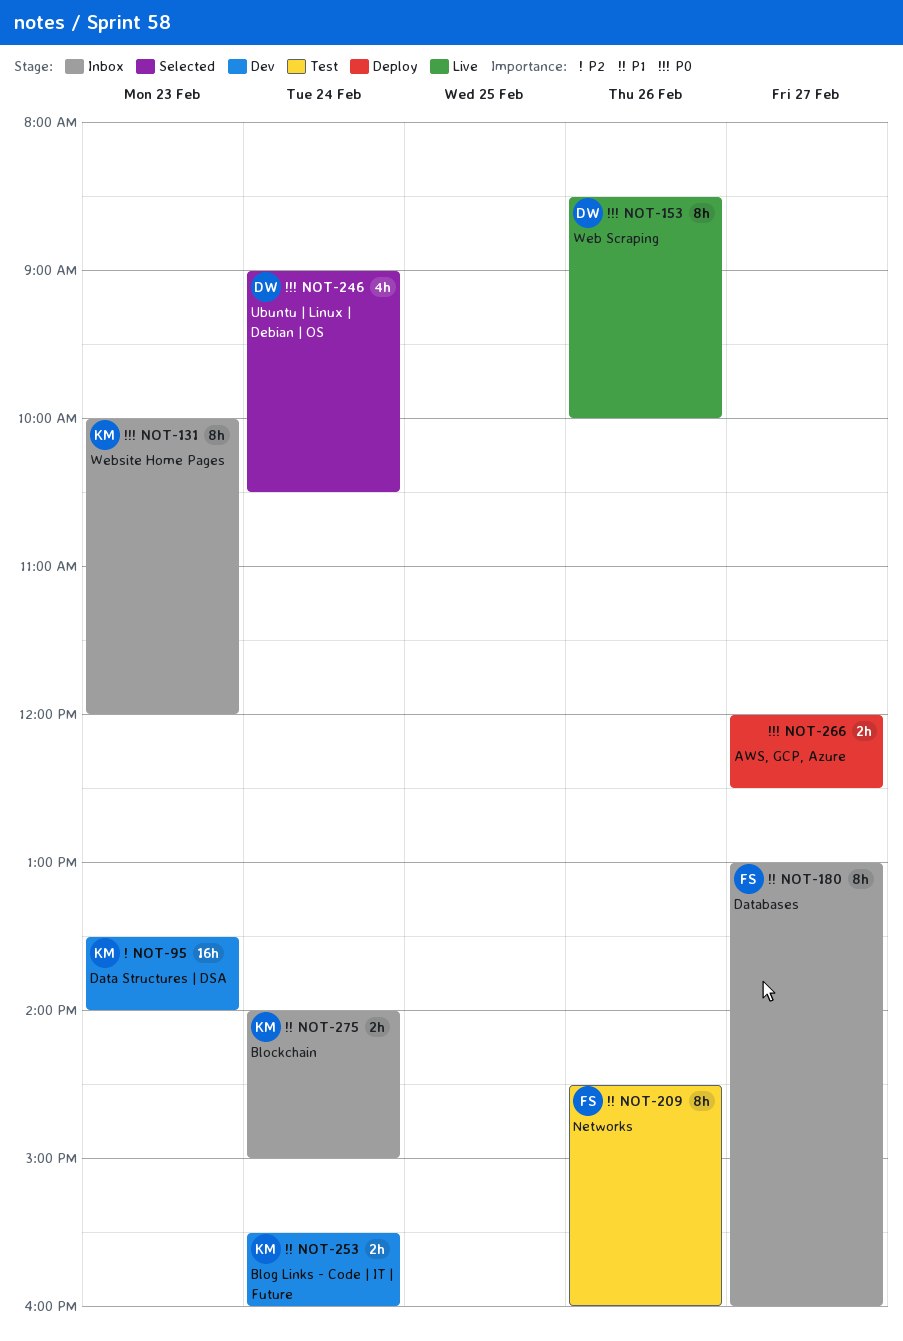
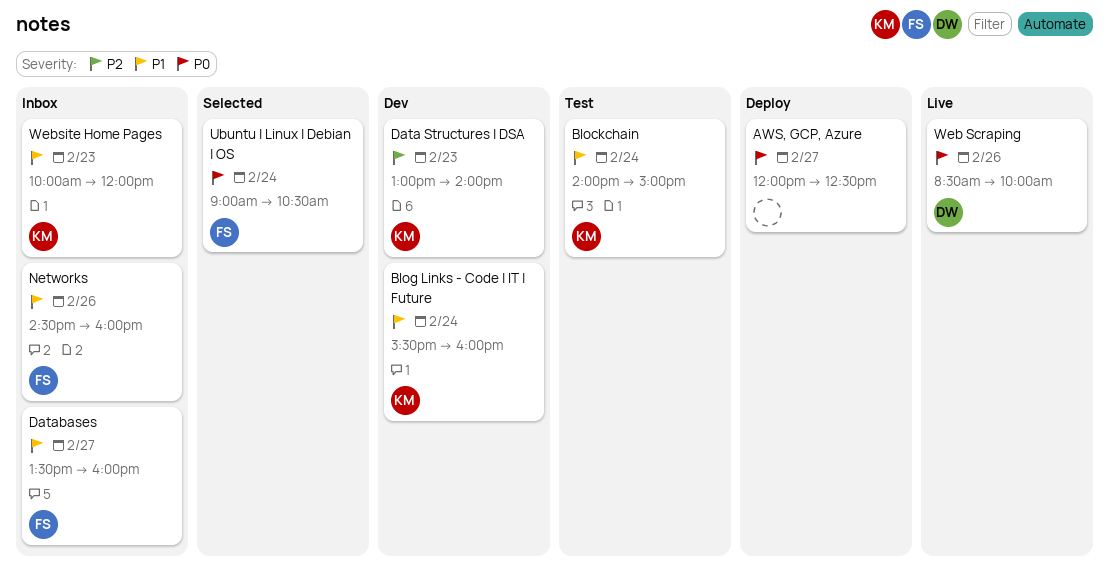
Blockchain, status: Inbox -> Test
Data Structures | DSA, begins: 13:30 -> 13:00
Databases, begins: 13:00 -> 13:30
Networks, status: Test -> Inbox
Ubuntu | Linux | Debian | OS, owner: DW -> FS
Website Home Pages, priority: P0 -> P1

